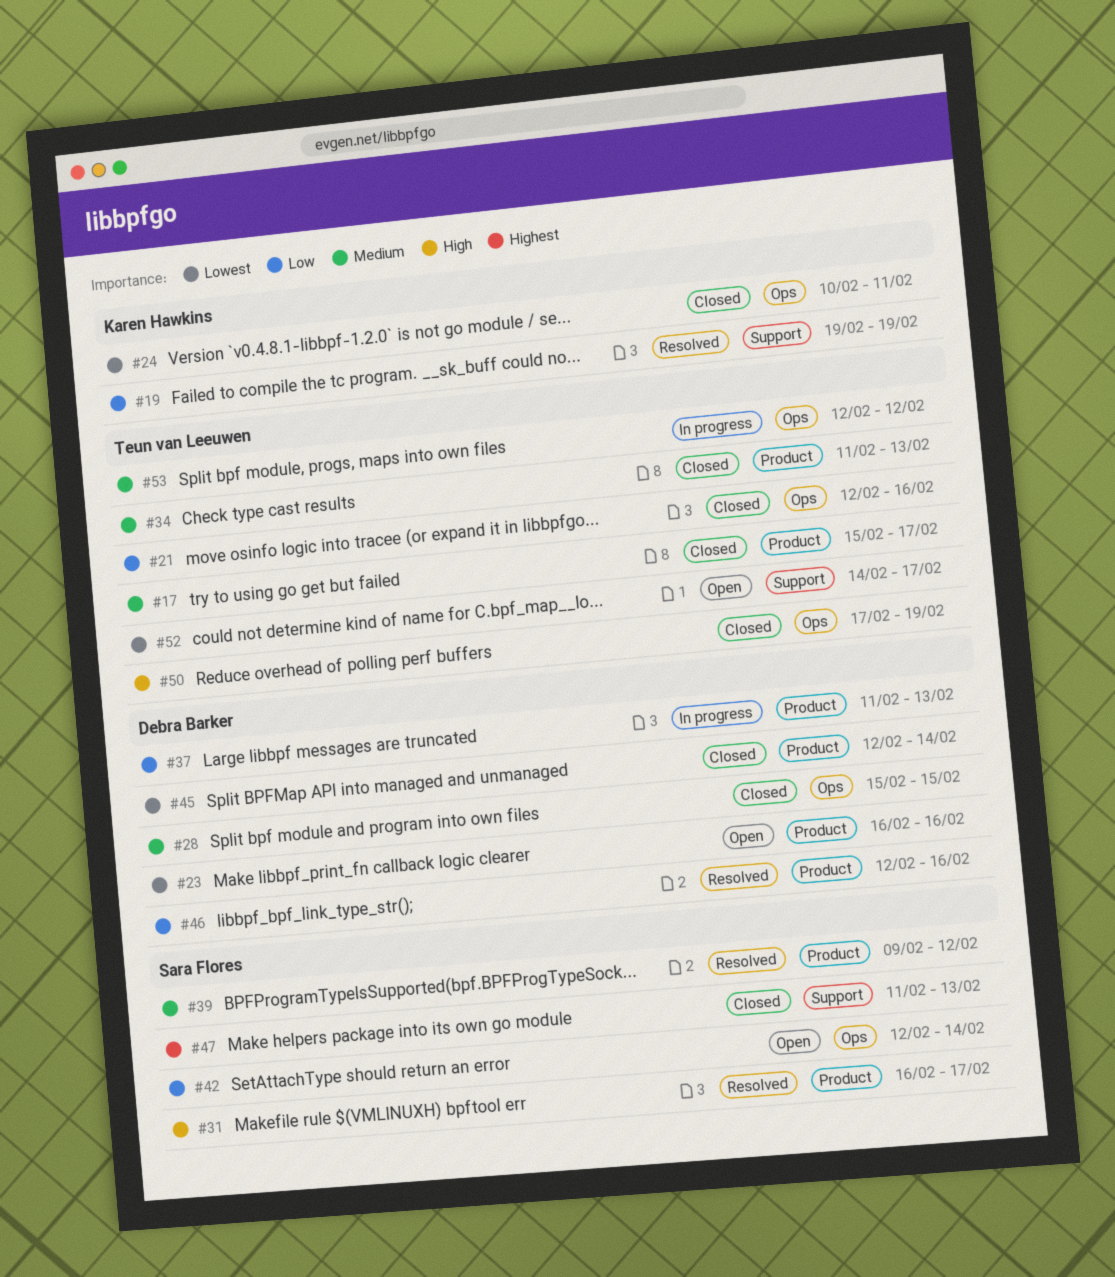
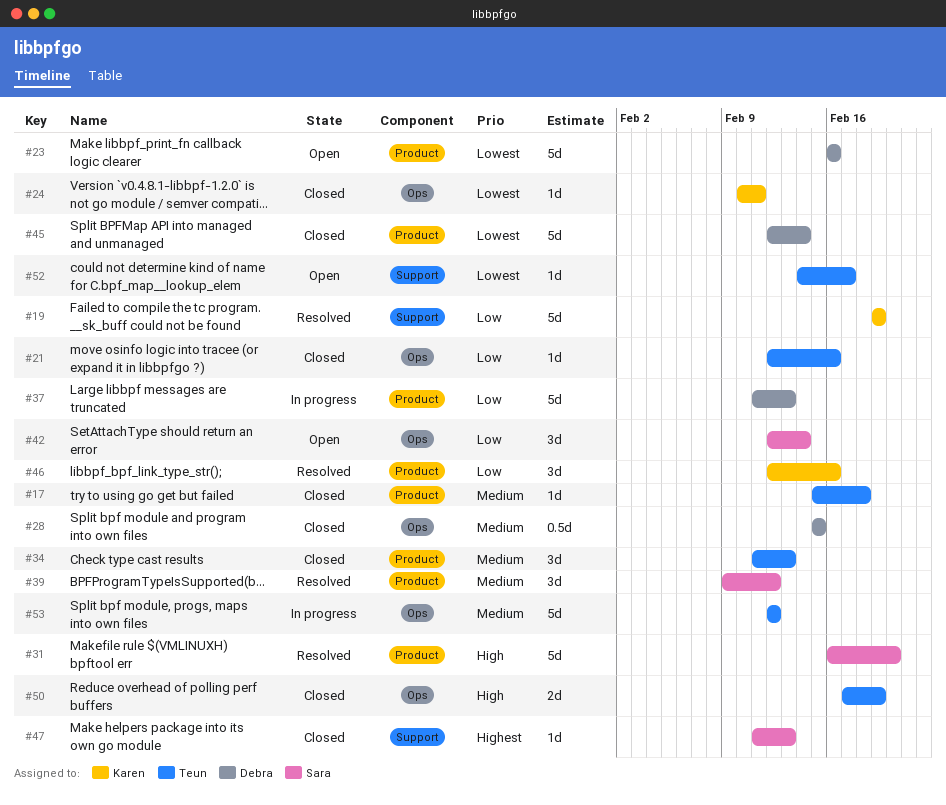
#17, due: Feb 17 -> Feb 18
#31, due: Feb 17 -> Feb 20
#46, owner: Debra Barker -> Karen Hawkins

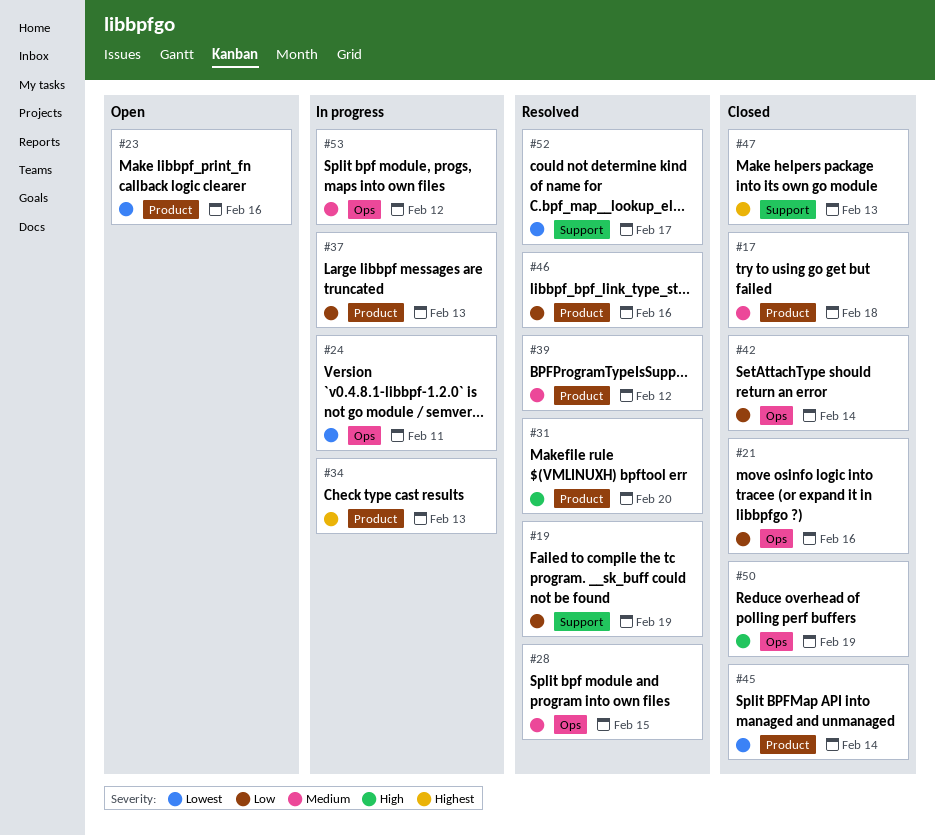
#24, status: Closed -> In progress
#28, status: Closed -> Resolved
#34, status: Closed -> In progress
#34, priority: Medium -> Highest
#42, status: Open -> Closed
#52, status: Open -> Resolved

